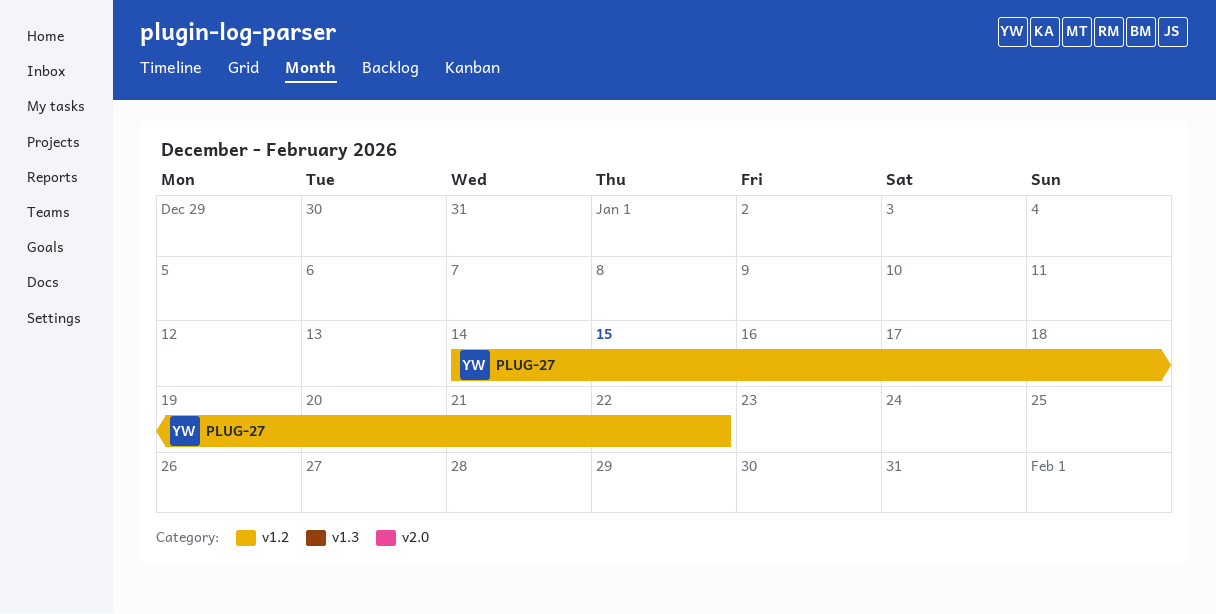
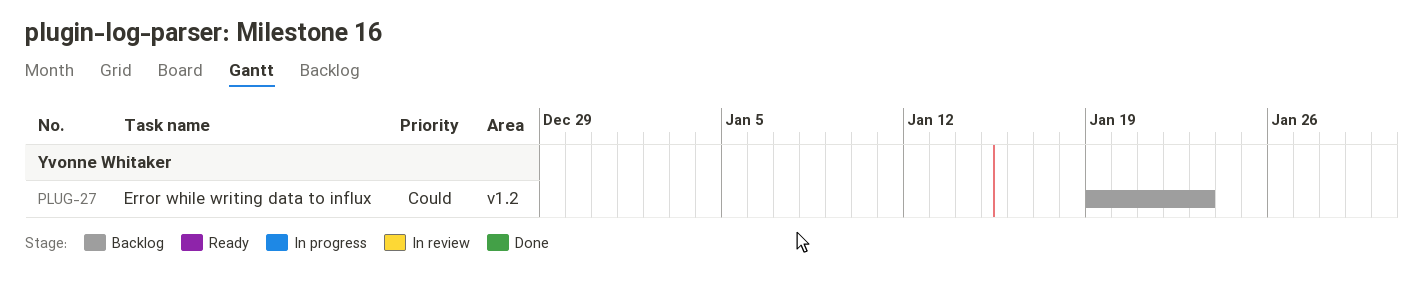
PLUG-27, start: Jan 14 -> Jan 19
PLUG-27, due: Jan 22 -> Jan 23

